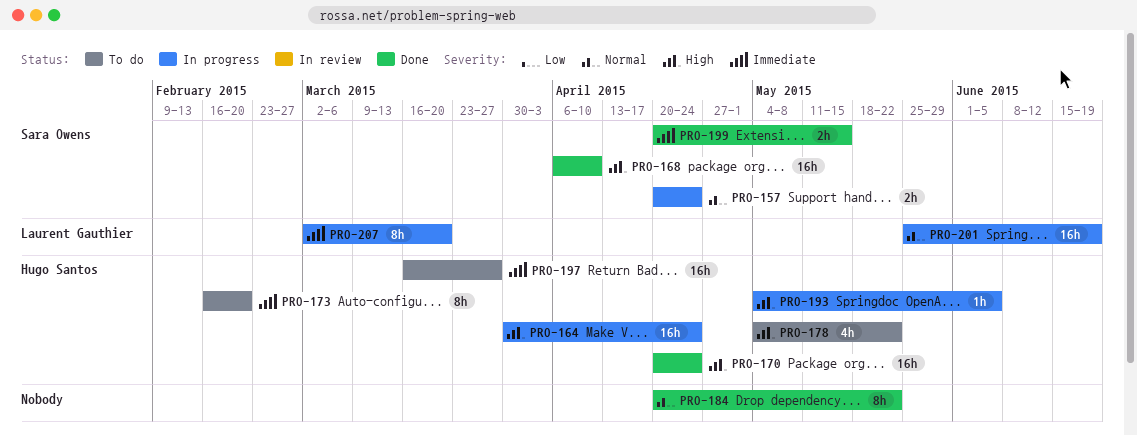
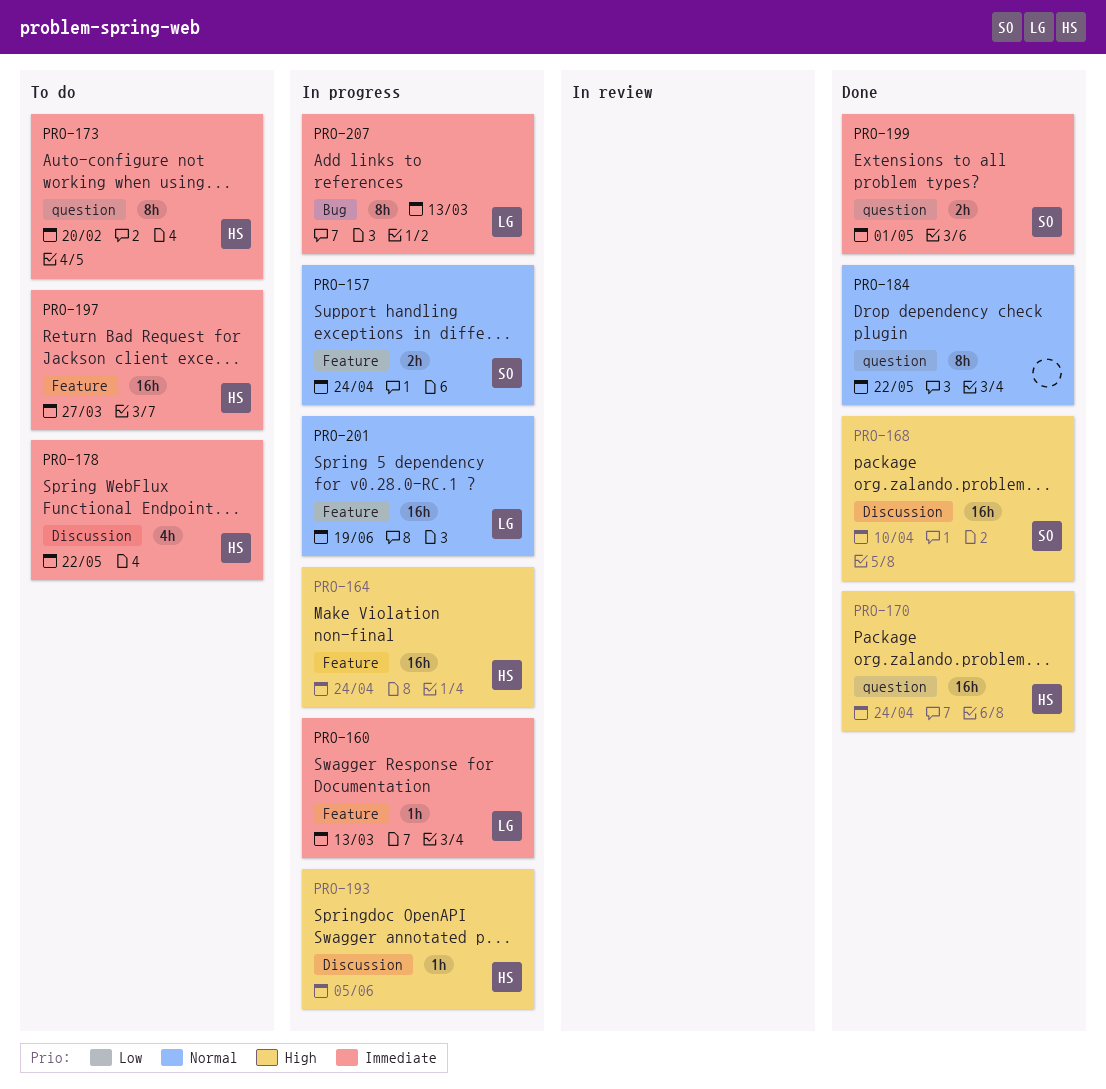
PRO-160: none -> present
PRO-178, priority: High -> Immediate
PRO-199, due: May 15 -> May 1
PRO-207, due: Mar 20 -> Mar 13

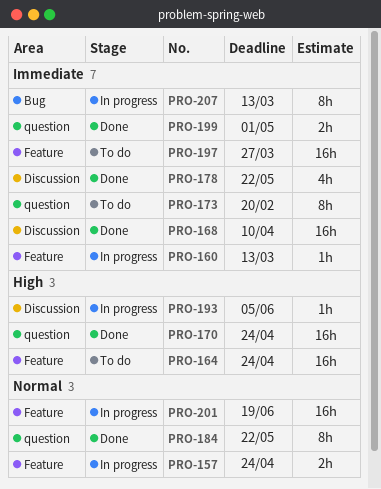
PRO-164, status: In progress -> To do
PRO-168, priority: High -> Immediate
PRO-178, status: To do -> Done

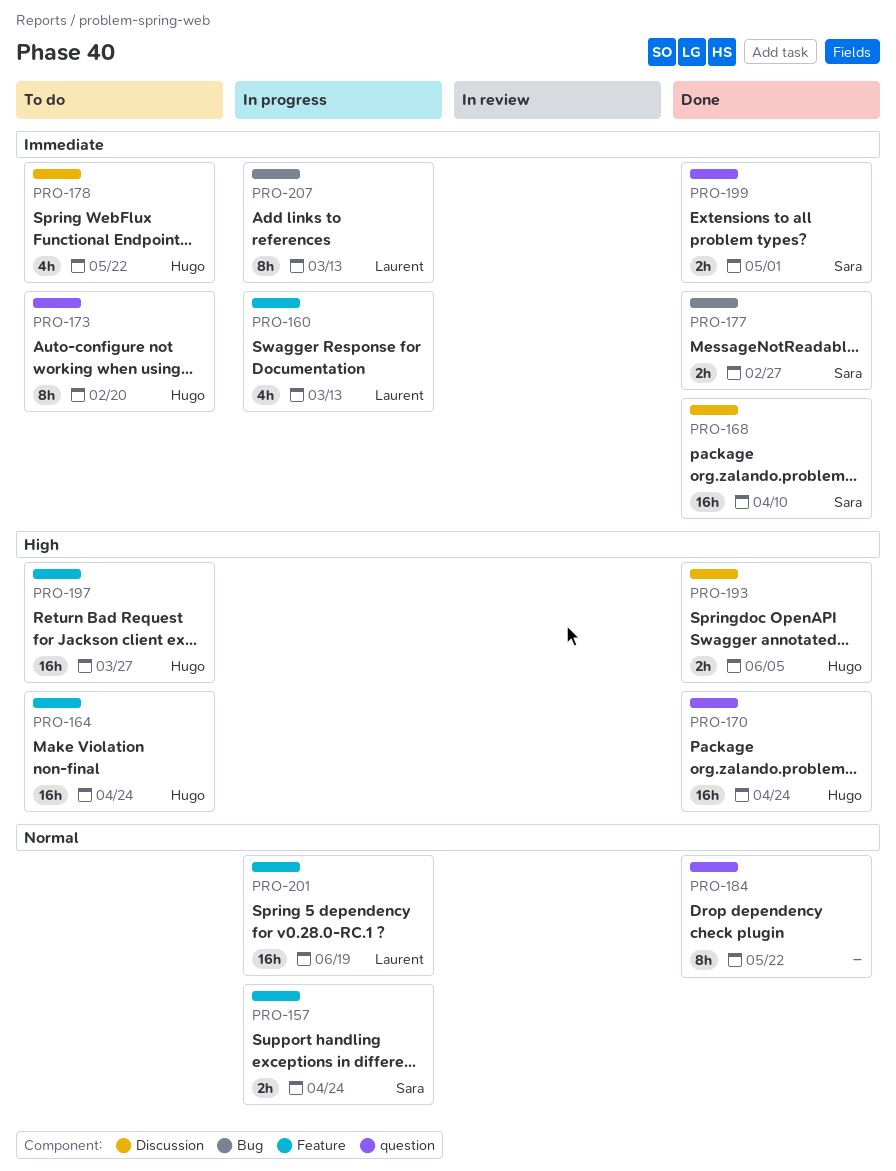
PRO-160, estimate: 1h -> 4h
PRO-177: none -> present
PRO-178, status: Done -> To do
PRO-193, status: In progress -> Done
PRO-193, estimate: 1h -> 2h
PRO-197, priority: Immediate -> High

